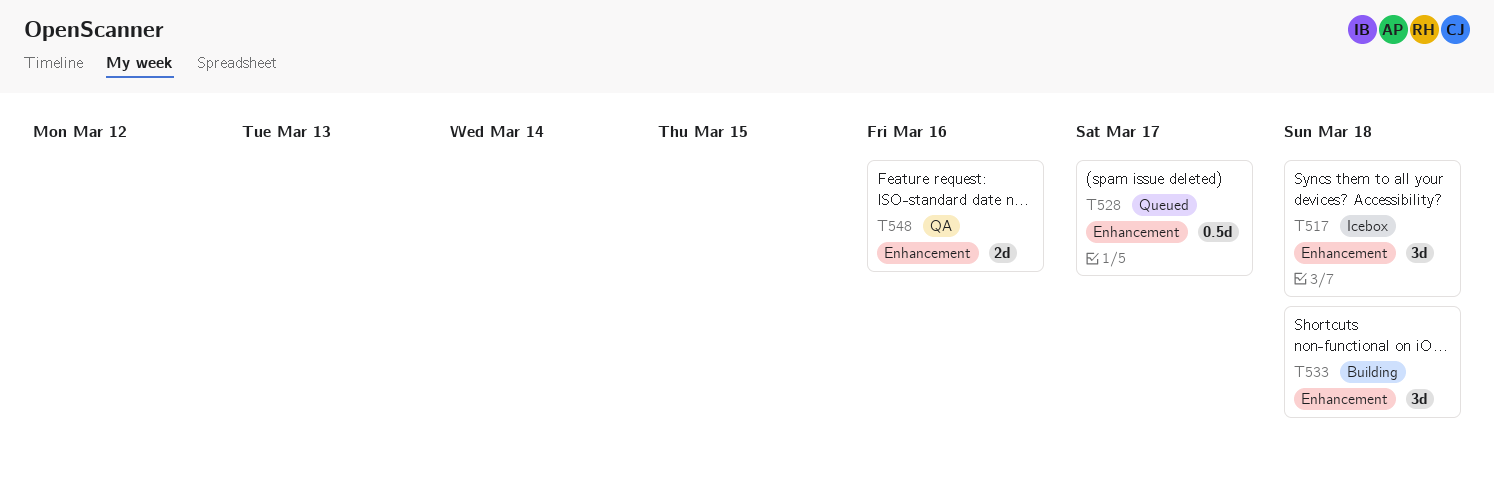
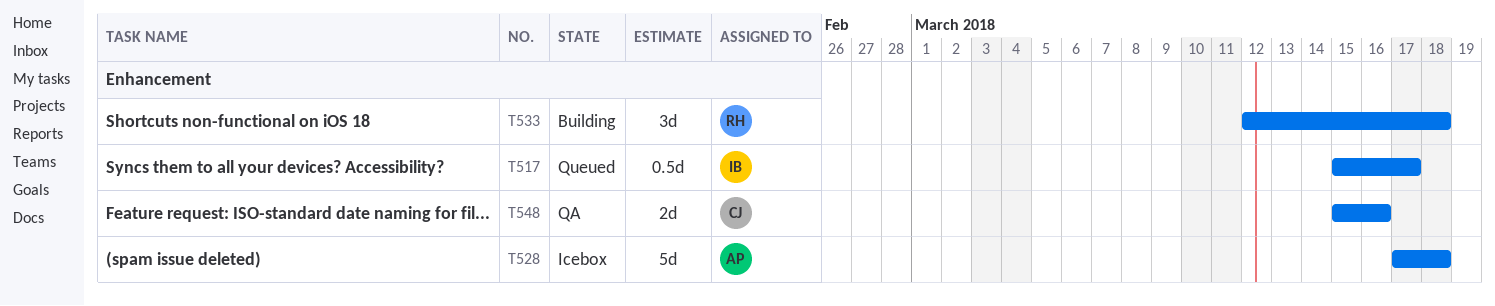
T517, status: Icebox -> Queued
T517, estimate: 3d -> 0.5d
T517, due: Mar 18 -> Mar 17
T528, status: Queued -> Icebox
T528, estimate: 0.5d -> 5d
T528, due: Mar 17 -> Mar 18

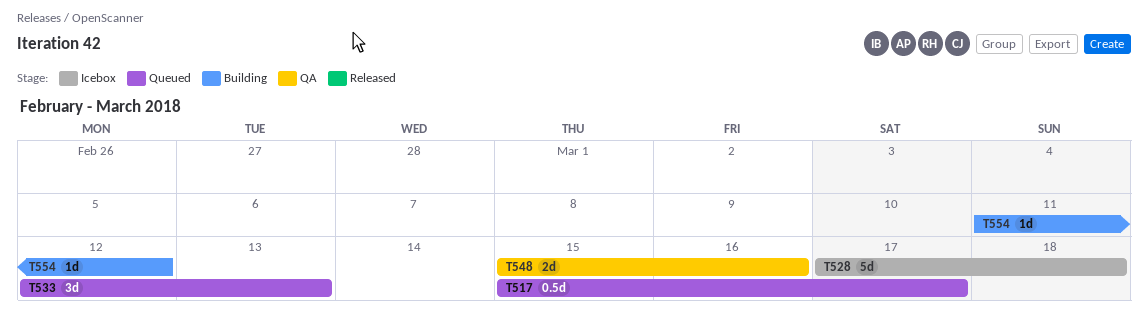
T533, status: Building -> Queued
T533, due: Mar 18 -> Mar 13
T554: none -> present

